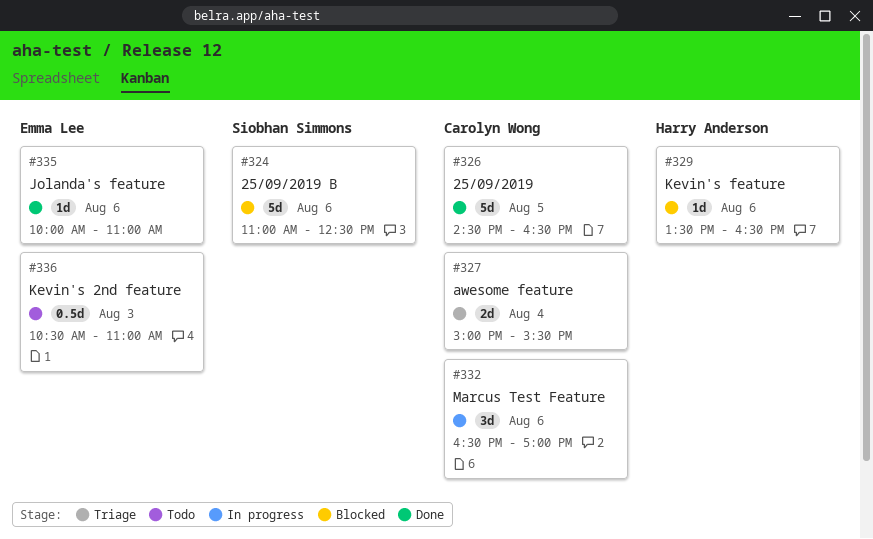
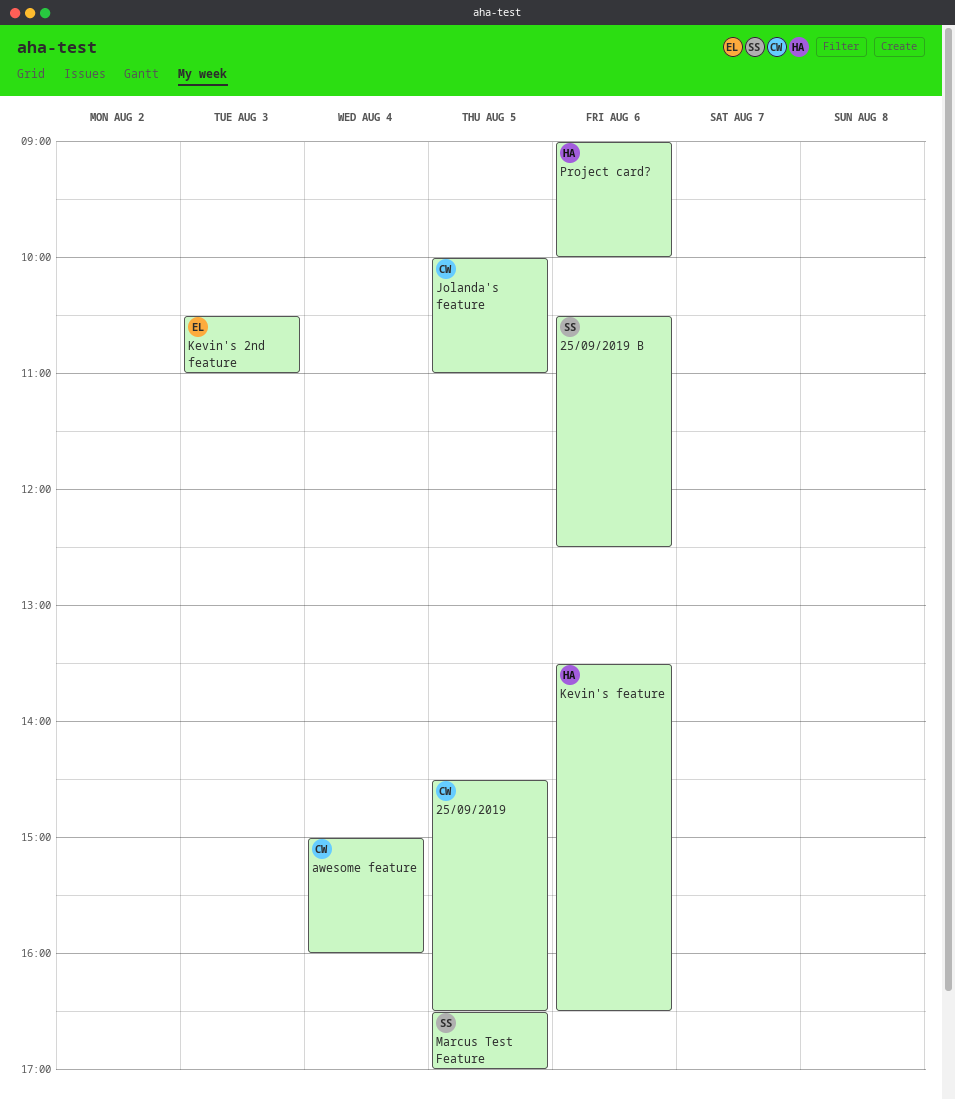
25/09/2019 B, begins: 11:00 -> 10:30
awesome feature, ends: 15:30 -> 16:00
Jolanda's feature, owner: Emma Lee -> Carolyn Wong
Jolanda's feature, day: Aug 6 -> Aug 5
Marcus Test Feature, owner: Carolyn Wong -> Siobhan Simmons
Marcus Test Feature, day: Aug 6 -> Aug 5
Project card?: none -> present

